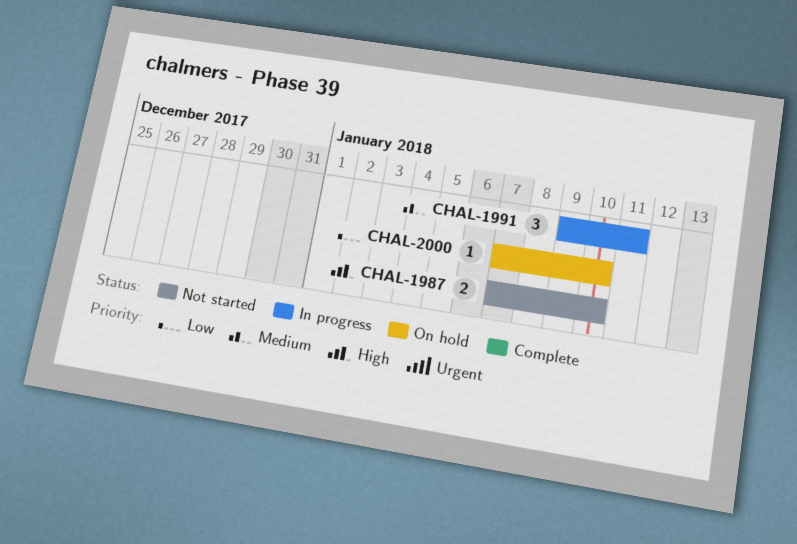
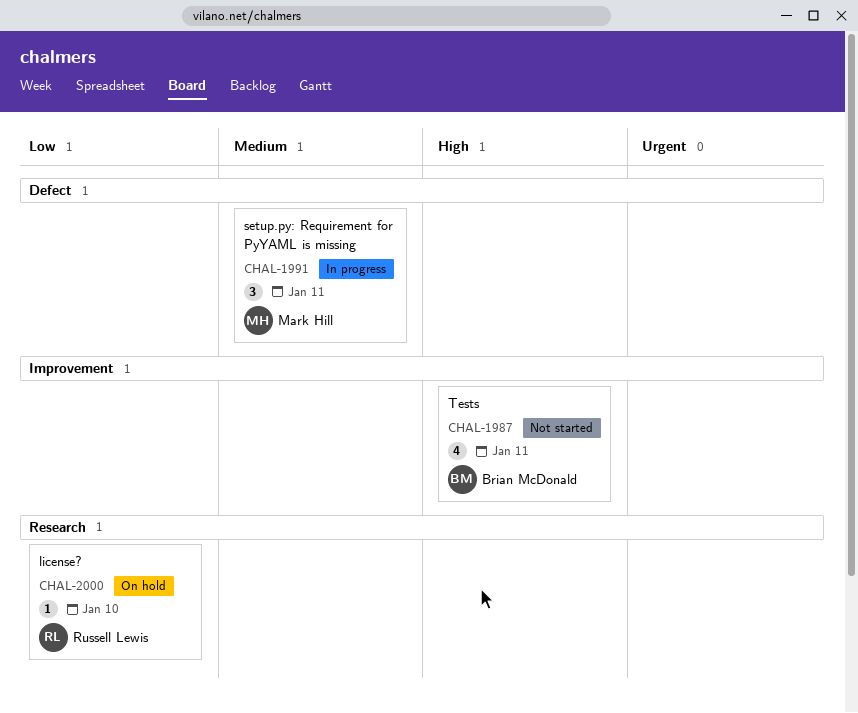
CHAL-1987, estimate: 2 -> 4
CHAL-1987, due: Jan 10 -> Jan 11

